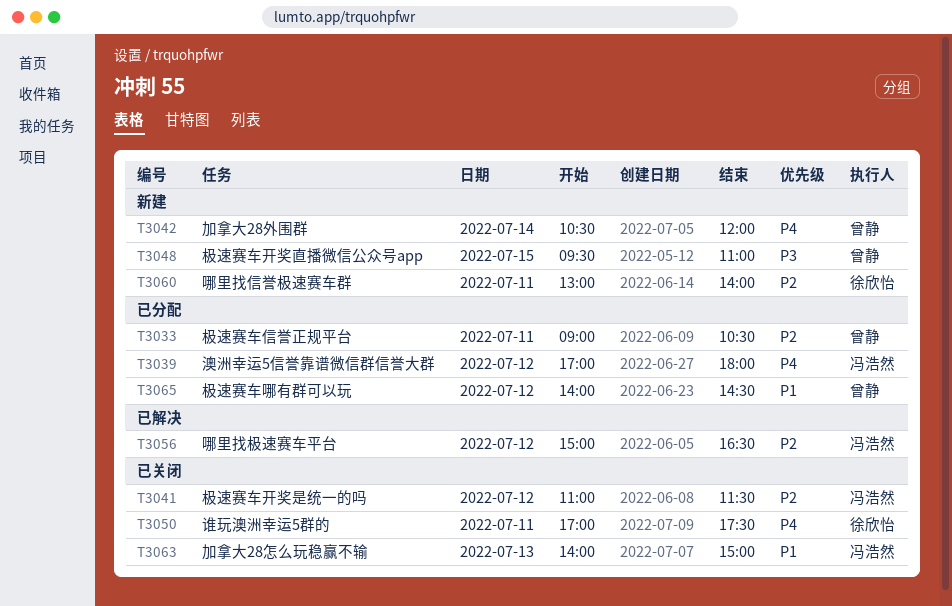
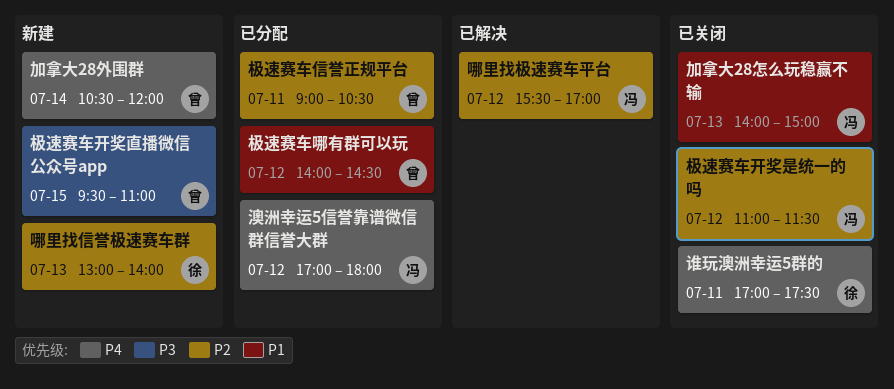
哪里找信誉极速赛车群, day: Jul 11 -> Jul 13
哪里找极速赛车平台, begins: 15:00 -> 15:30
哪里找极速赛车平台, ends: 16:30 -> 17:00

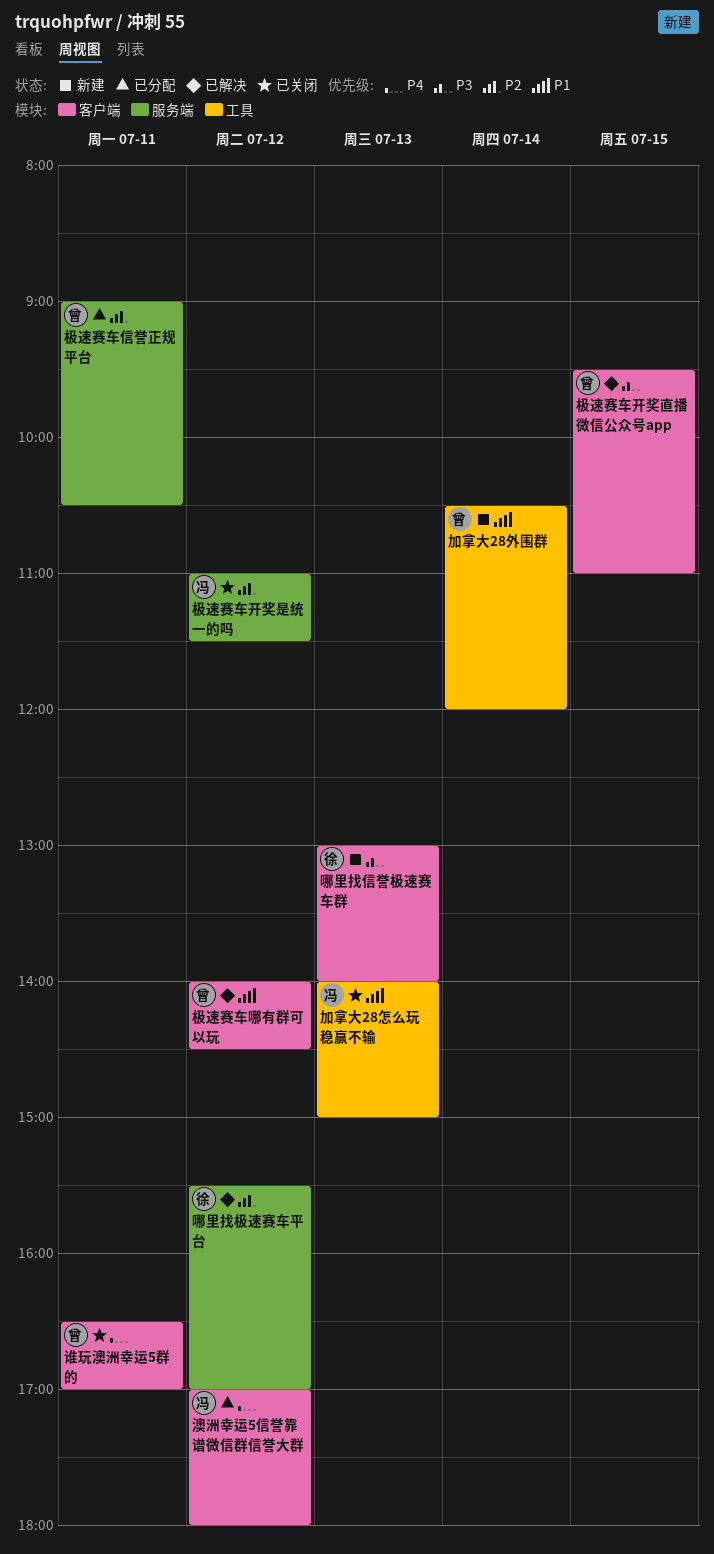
加拿大28外围群, priority: P4 -> P1
哪里找信誉极速赛车群, priority: P2 -> P3
哪里找极速赛车平台, owner: 冯 -> 徐
极速赛车哪有群可以玩, status: 已分配 -> 已解决
极速赛车开奖直播微信公众号app, status: 新建 -> 已解决
谁玩澳洲幸运5群的, owner: 徐 -> 曾
谁玩澳洲幸运5群的, begins: 17:00 -> 16:30
谁玩澳洲幸运5群的, ends: 17:30 -> 17:00

